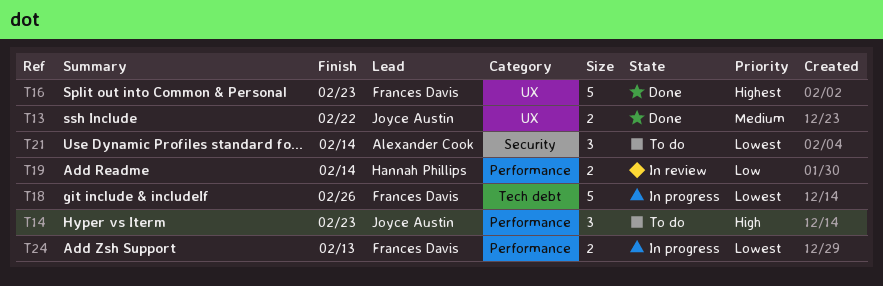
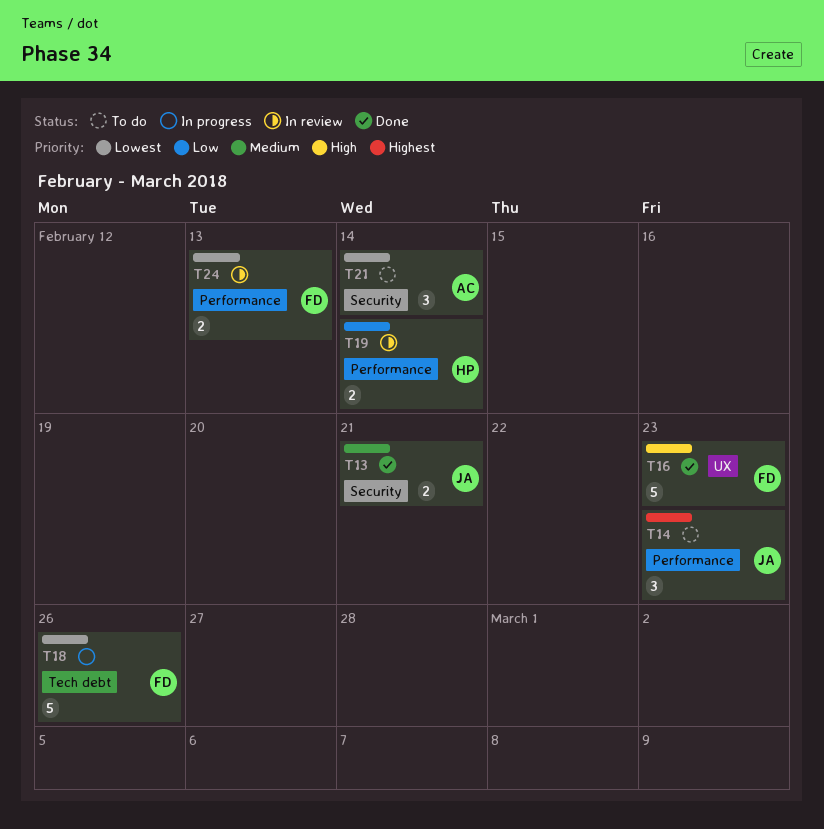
T13, label: UX -> Security
T13, due: Feb 22 -> Feb 21
T14, priority: High -> Highest
T16, priority: Highest -> High
T24, status: In progress -> In review

